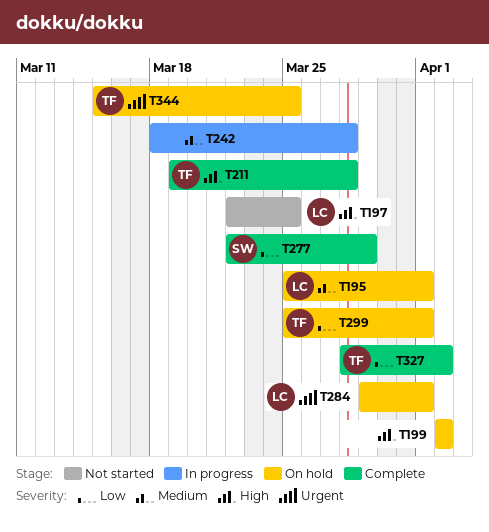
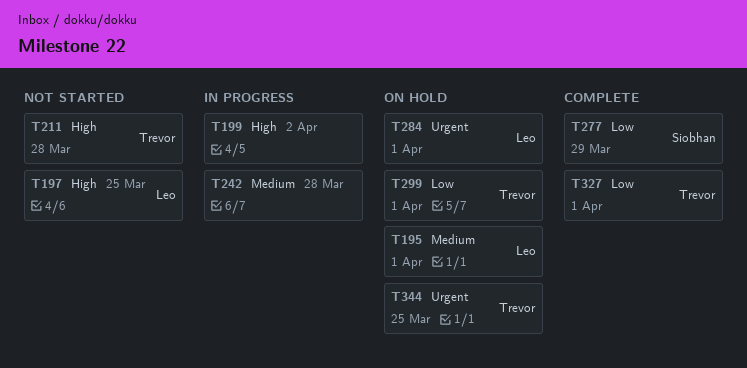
T199, status: On hold -> In progress
T211, status: Complete -> Not started
T327, due: Apr 2 -> Apr 1

